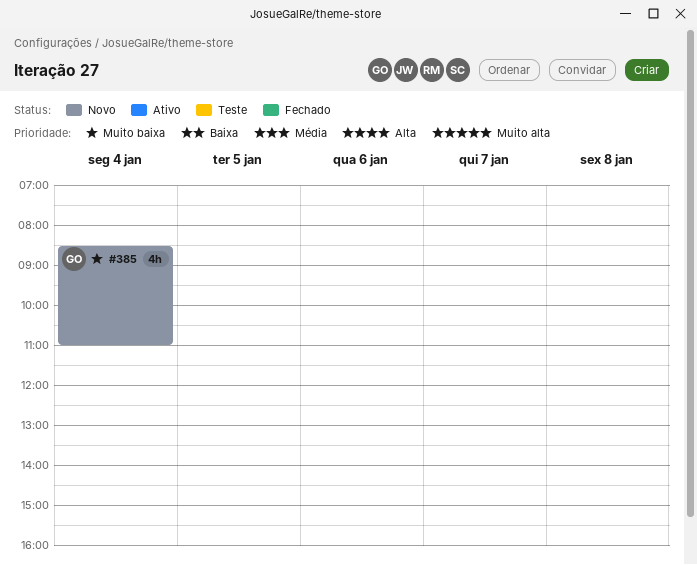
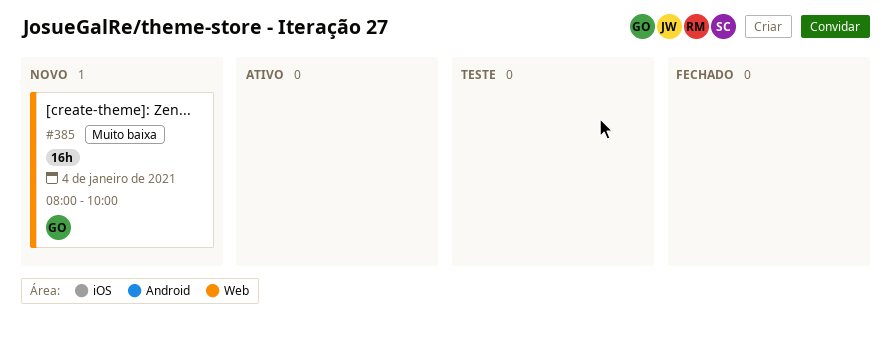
#385, estimate: 4h -> 16h
#385, begins: 08:30 -> 08:00
#385, ends: 11:00 -> 10:00

